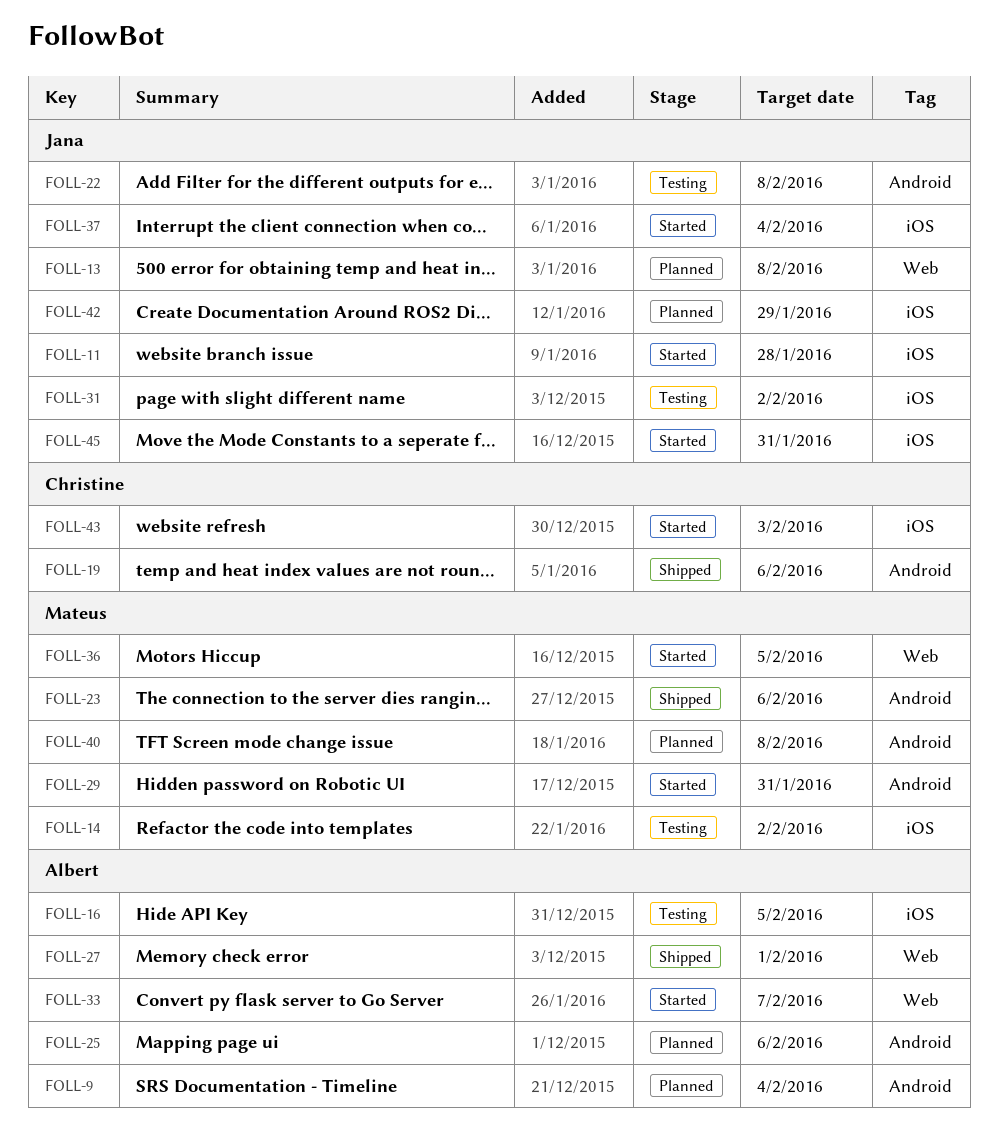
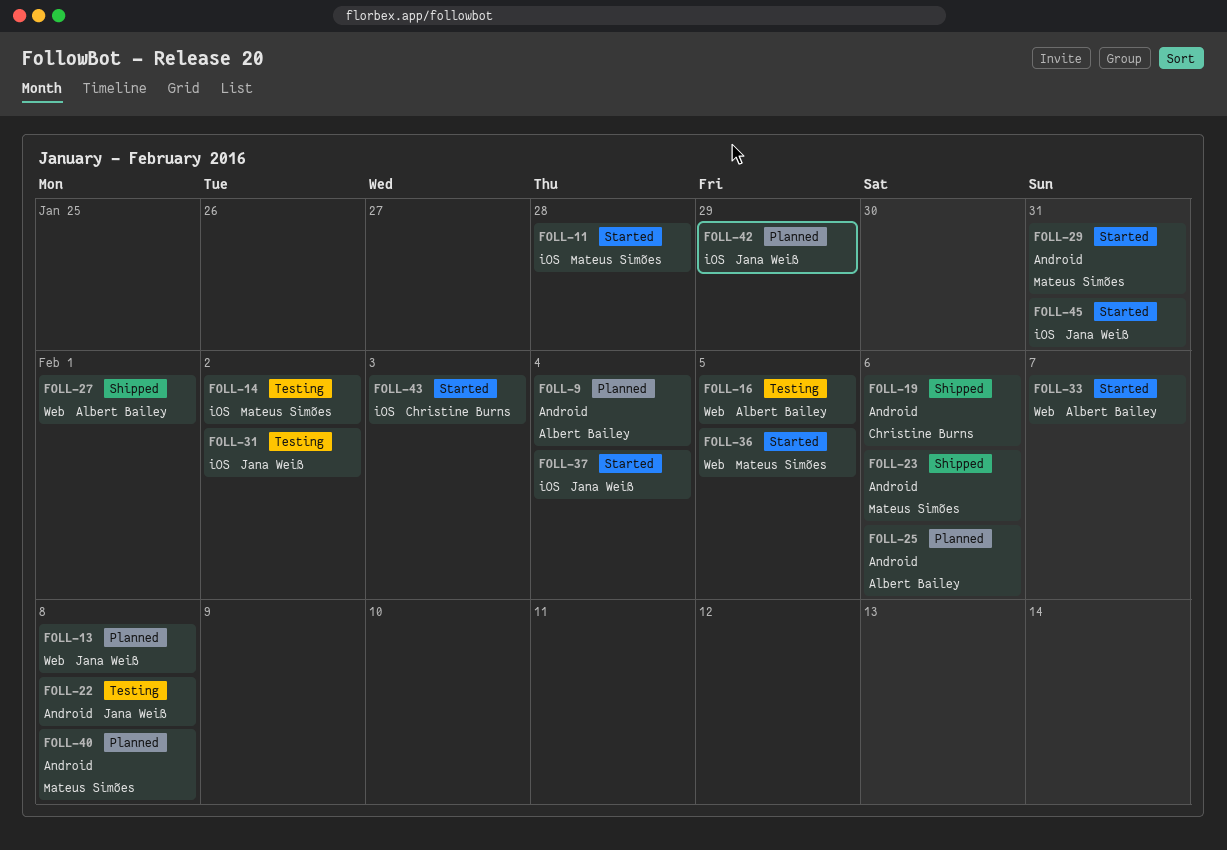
FOLL-11, owner: Jana Weiß -> Mateus Simões
FOLL-16, label: iOS -> Web

